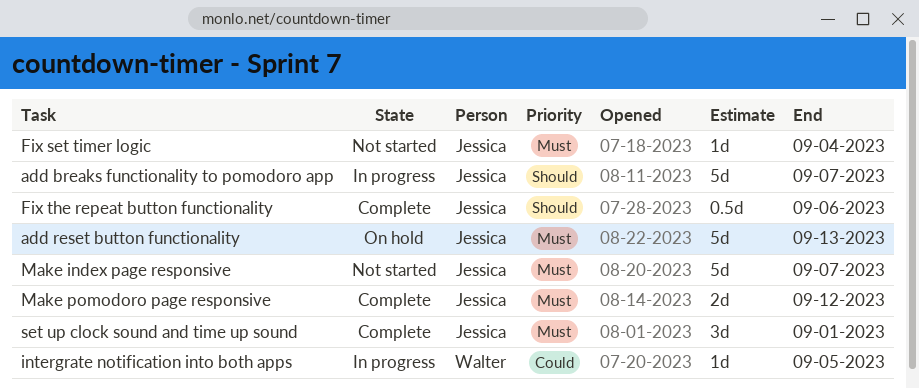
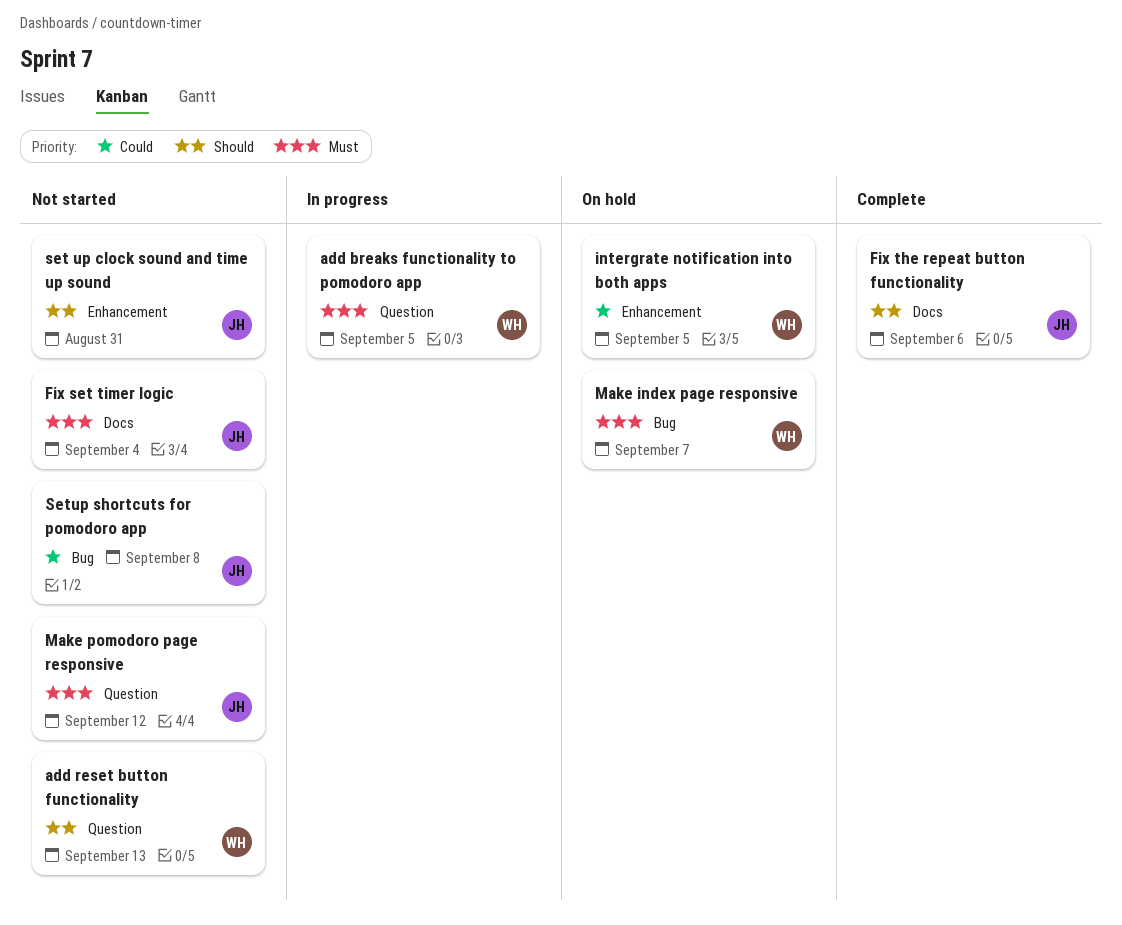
add breaks functionality to pomodoro app, owner: Jessica -> Walter
add breaks functionality to pomodoro app, priority: Should -> Must
add breaks functionality to pomodoro app, due: Sep 7 -> Sep 5
add reset button functionality, status: On hold -> Not started
add reset button functionality, owner: Jessica -> Walter
add reset button functionality, priority: Must -> Should
intergrate notification into both apps, status: In progress -> On hold
Make index page responsive, status: Not started -> On hold
Make index page responsive, owner: Jessica -> Walter
Make pomodoro page responsive, status: Complete -> Not started
set up clock sound and time up sound, status: Complete -> Not started
set up clock sound and time up sound, priority: Must -> Should
set up clock sound and time up sound, due: Sep 1 -> Aug 31
Setup shortcuts for pomodoro app: none -> present

